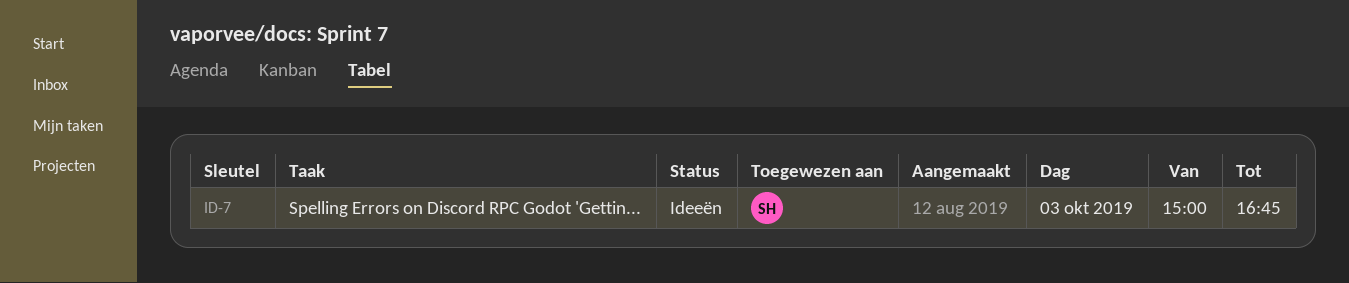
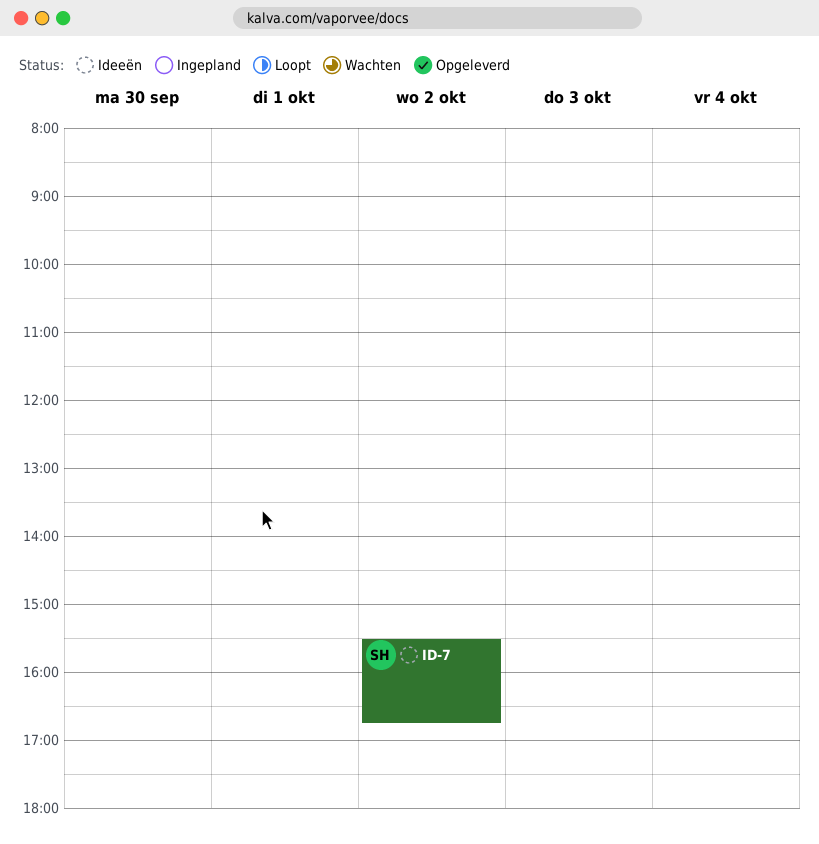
ID-7, day: Oct 3 -> Oct 2
ID-7, begins: 15:00 -> 15:30

